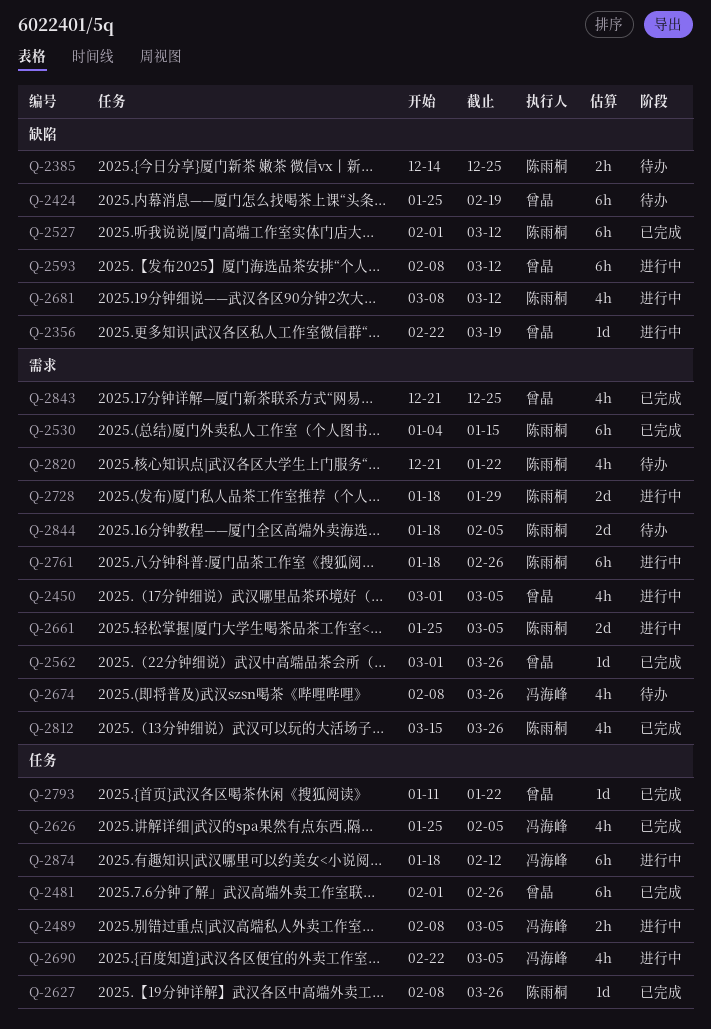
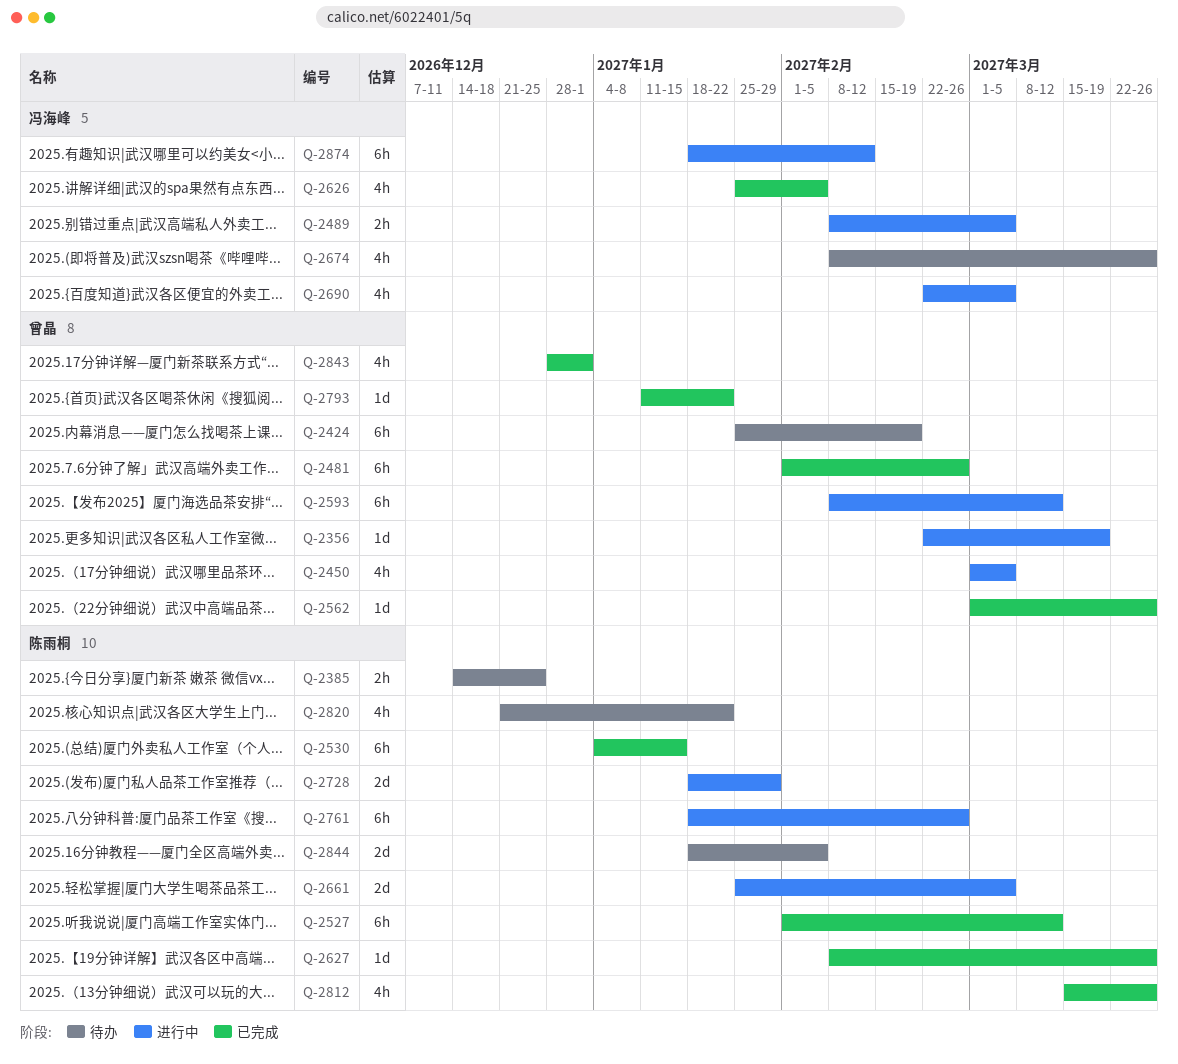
Q-2681: present -> none
Q-2843, start: Dec 21 -> Dec 28
Q-2843, due: Dec 25 -> Jan 1

